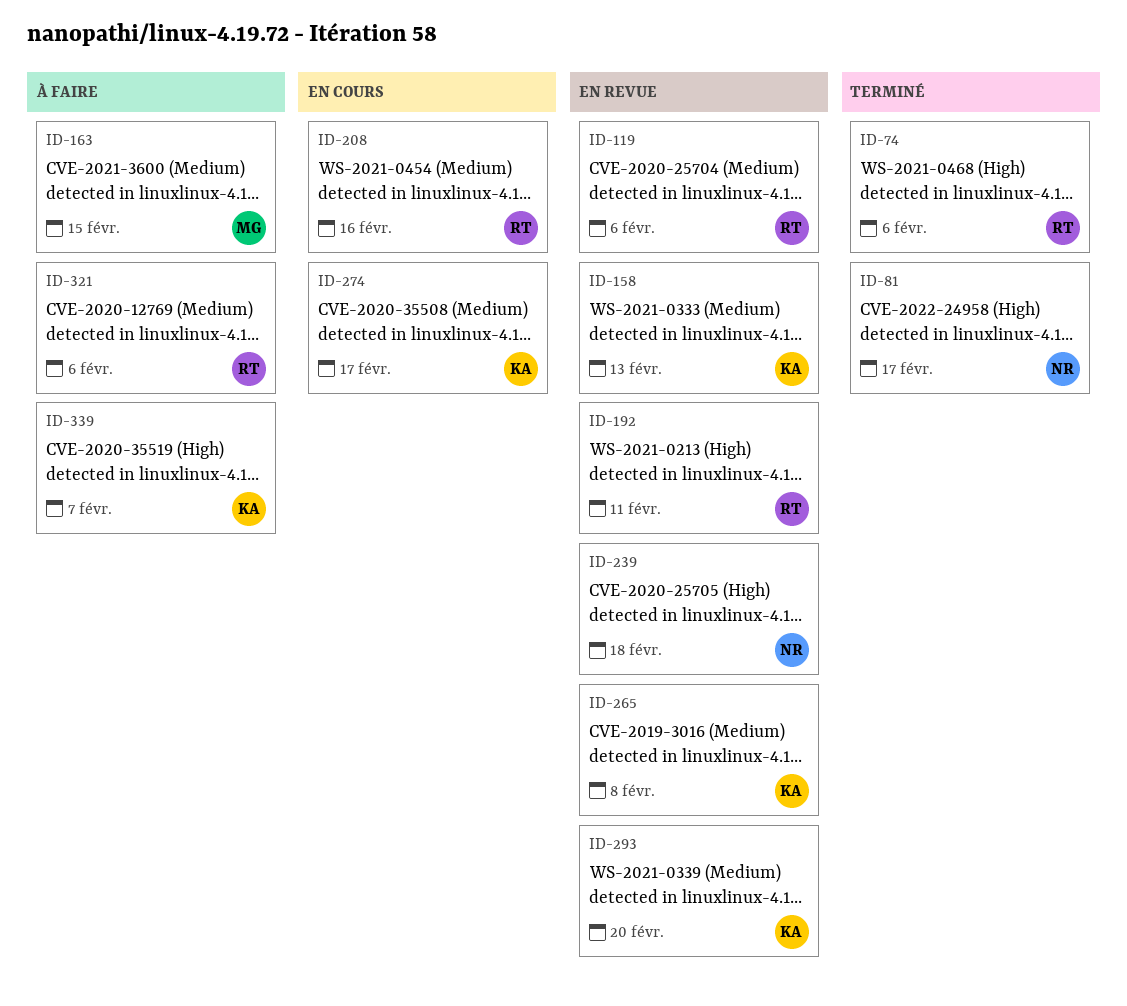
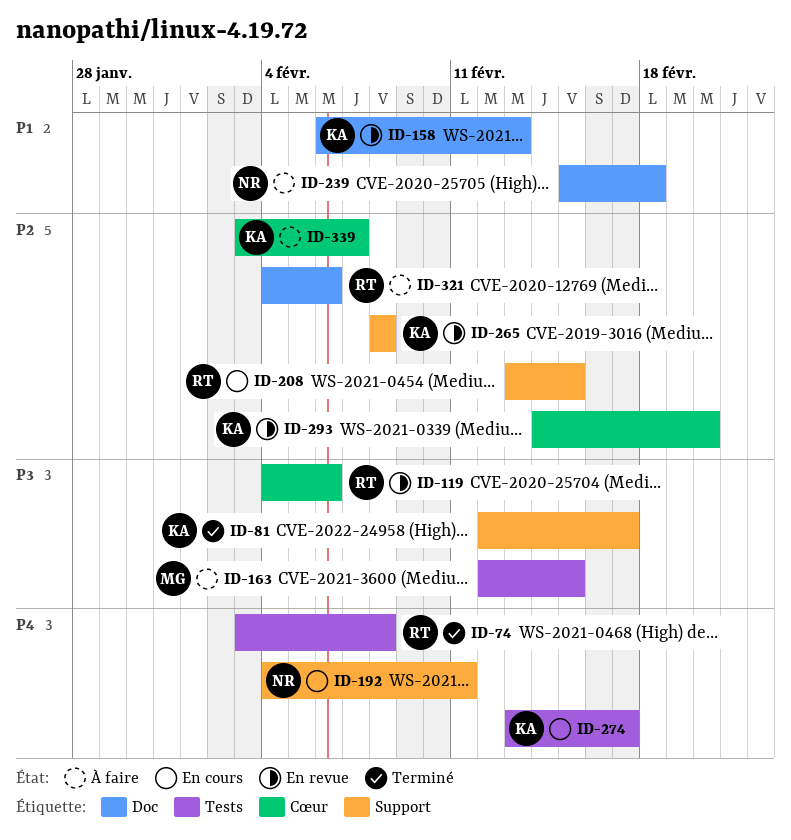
ID-74, due: Feb 6 -> Feb 8
ID-81, owner: NR -> KA
ID-192, status: En revue -> En cours
ID-192, owner: RT -> NR
ID-208, due: Feb 16 -> Feb 15
ID-239, status: En revue -> À faire

